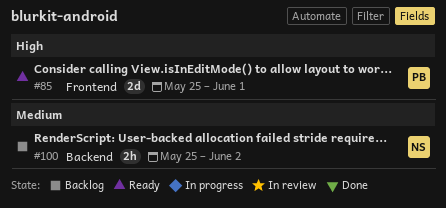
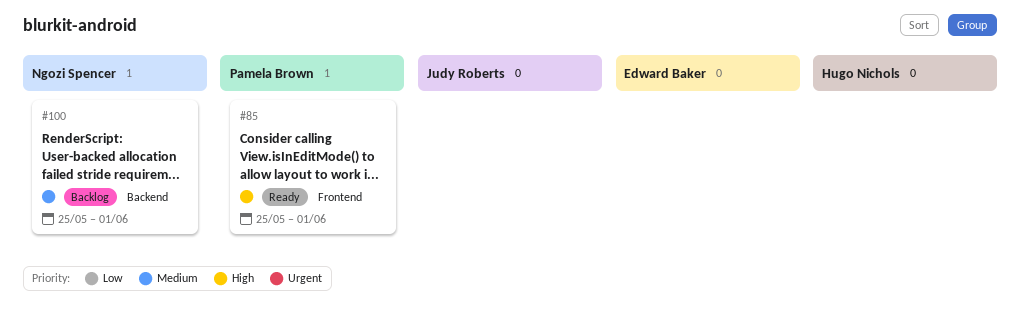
#100, due: Jun 2 -> Jun 1

